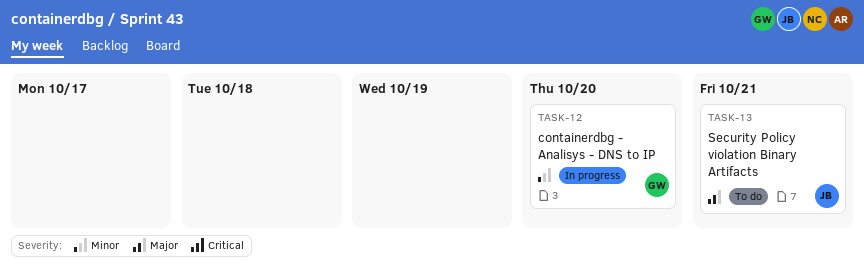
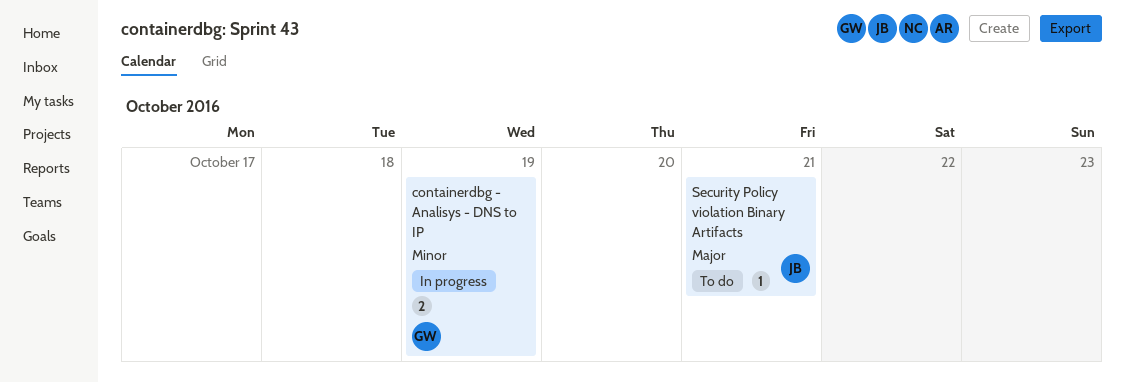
containerdbg - Analisys - DNS to IP, due: Oct 20 -> Oct 19

